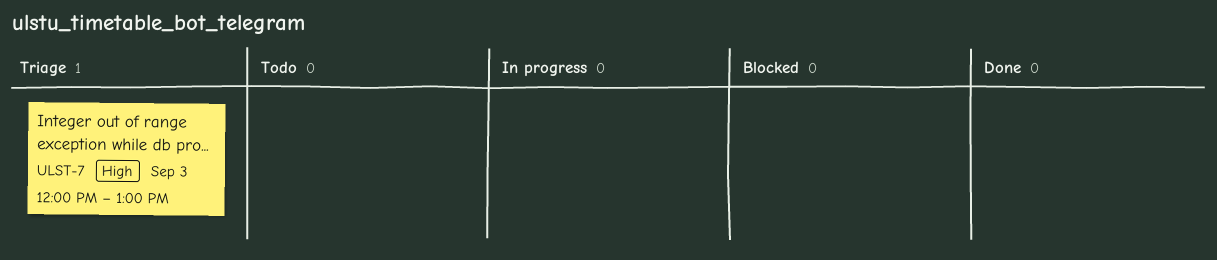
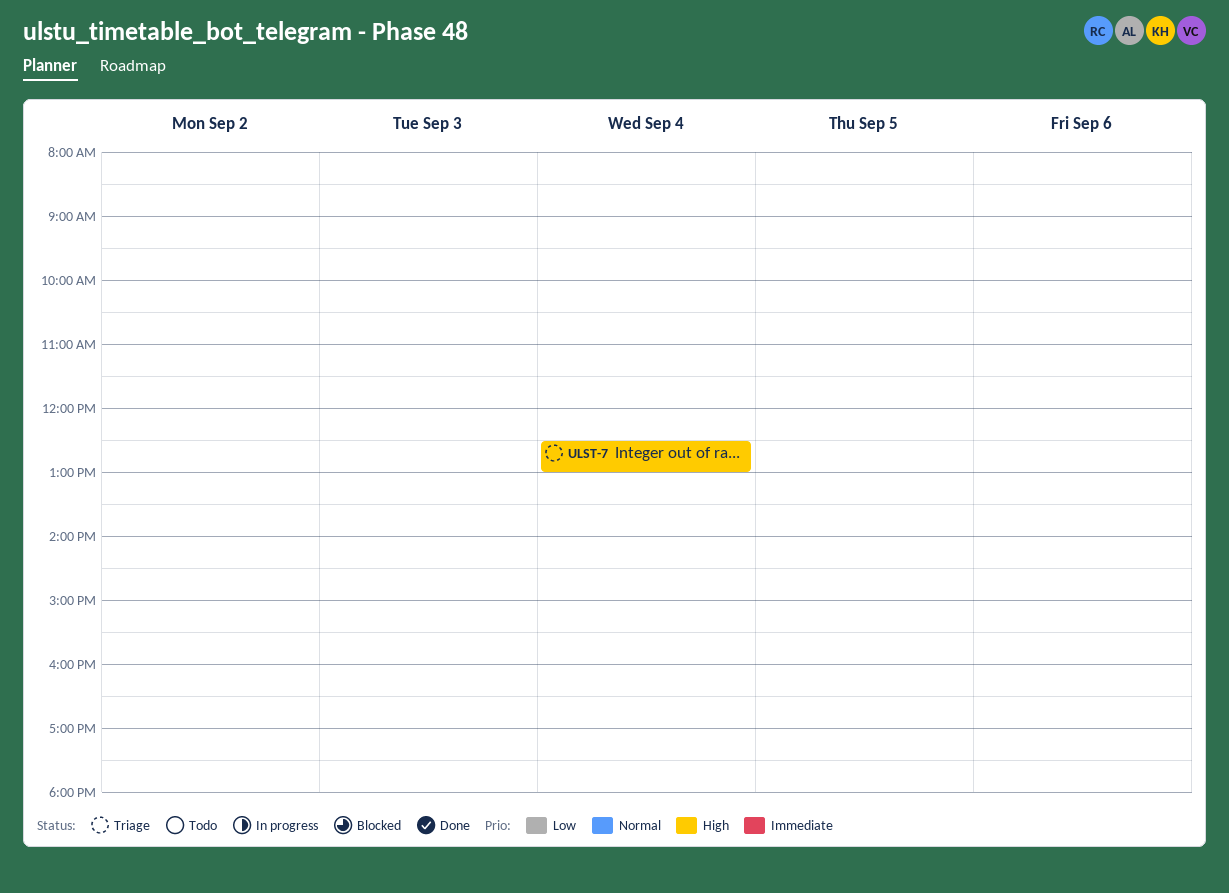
ULST-7, day: Sep 3 -> Sep 4
ULST-7, begins: 12:00 -> 12:30

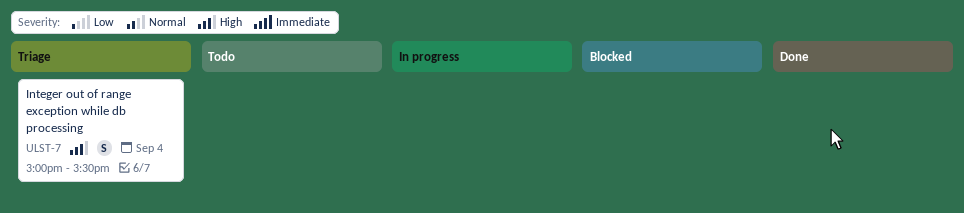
ULST-7, begins: 12:30 -> 15:00
ULST-7, ends: 13:00 -> 15:30

